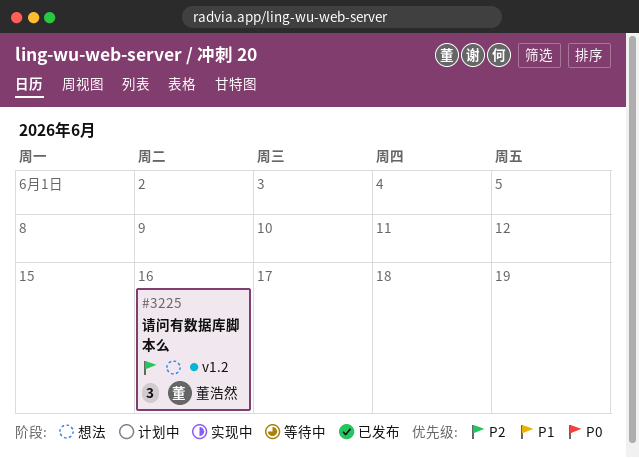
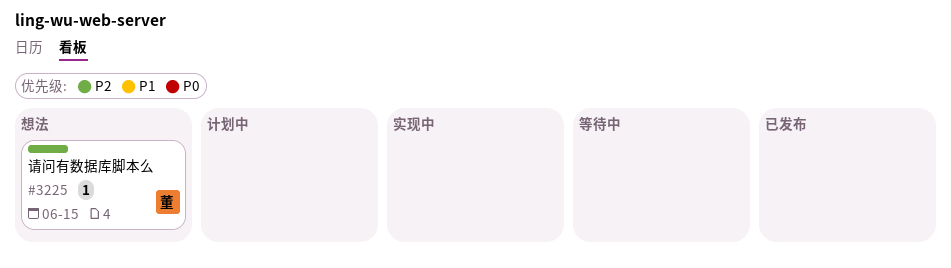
#3225, estimate: 3 -> 1
#3225, due: Jun 16 -> Jun 15

